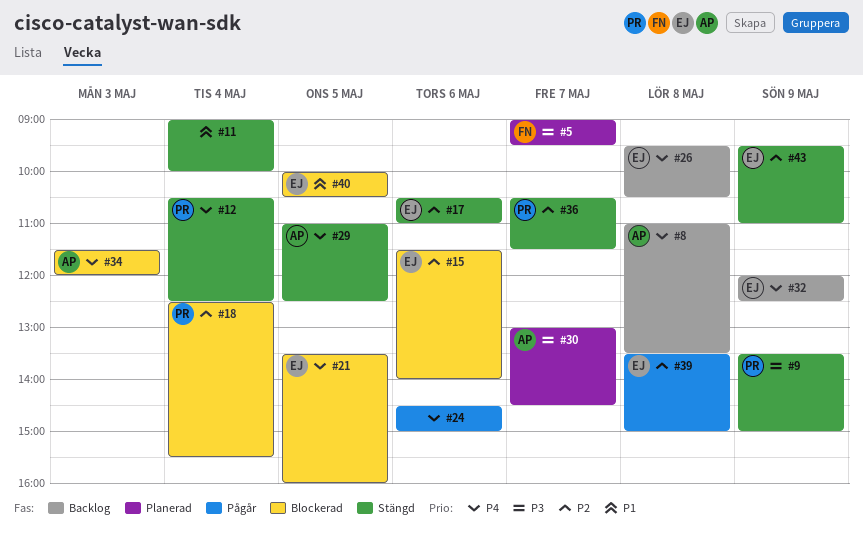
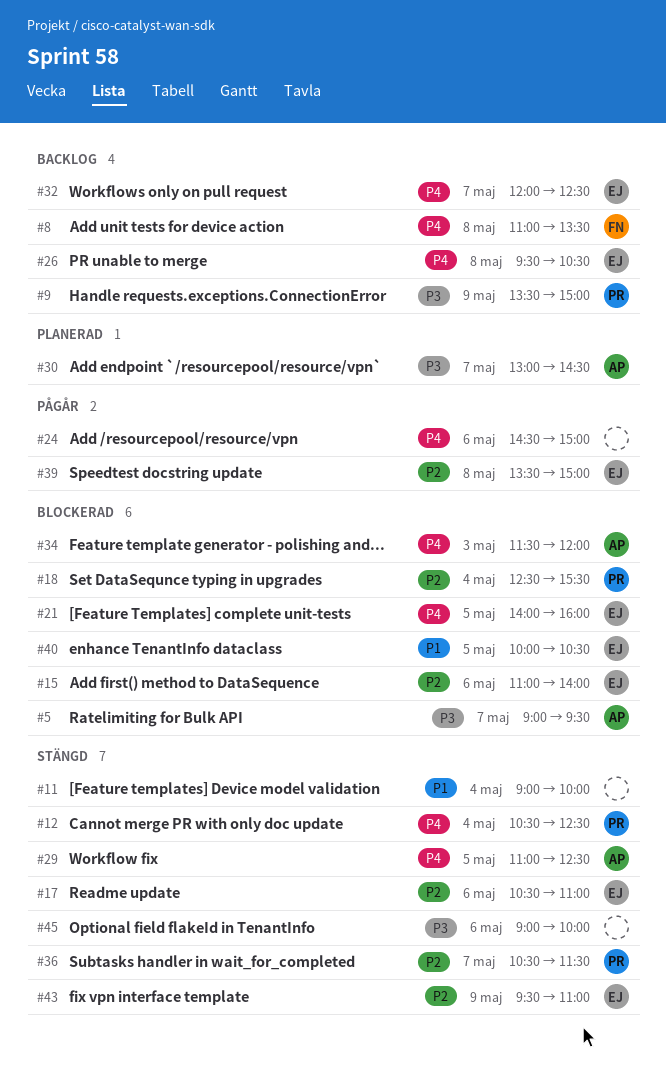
#5, status: Planerad -> Blockerad
#5, owner: FN -> AP
#8, owner: AP -> FN
#9, status: Stängd -> Backlog
#15, begins: 11:30 -> 11:00
#21, begins: 13:30 -> 14:00
#32, day: May 9 -> May 7
#45: none -> present

